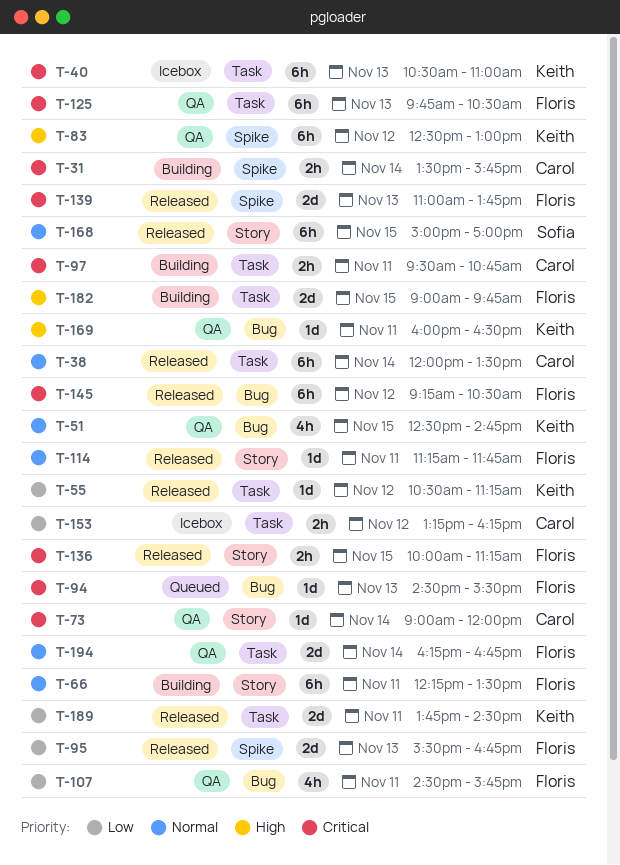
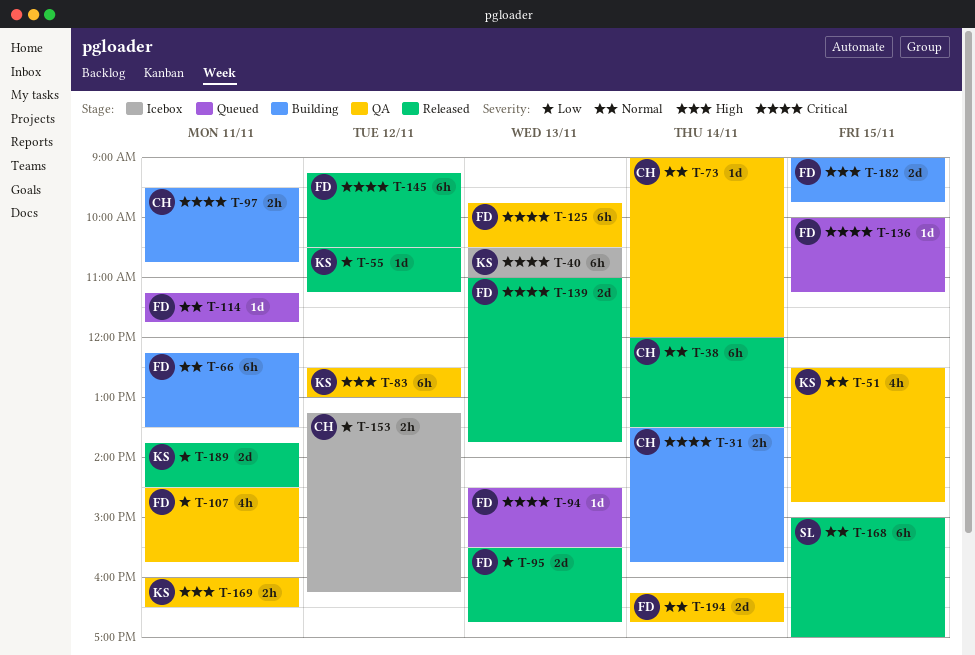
T-73, priority: Critical -> Normal
T-114, status: Released -> Queued
T-136, status: Released -> Queued
T-136, estimate: 2h -> 1d
T-169, estimate: 1d -> 2h

